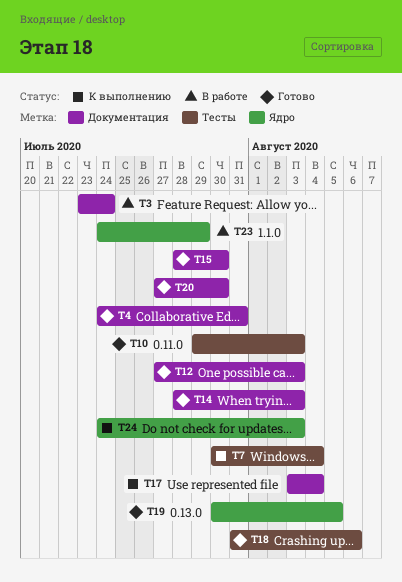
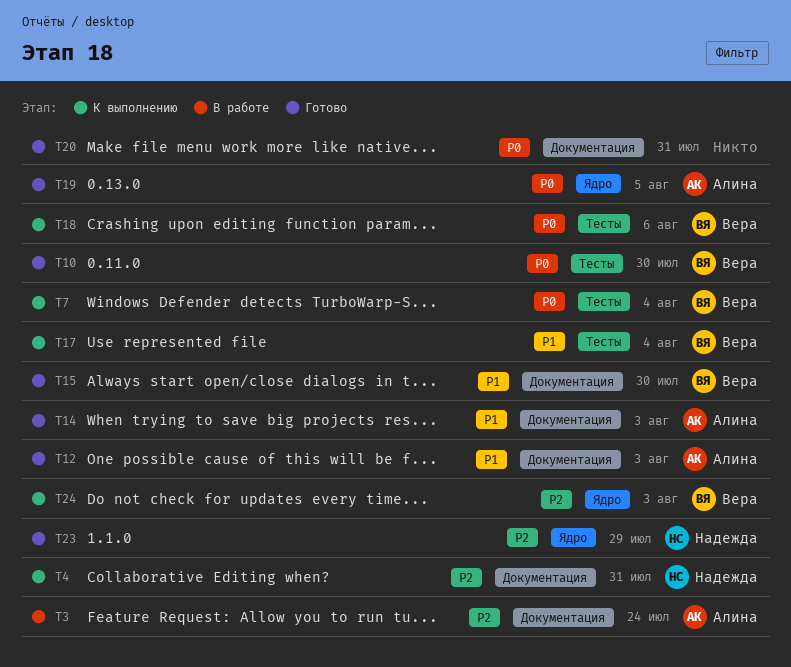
T4, status: Готово -> К выполнению
T10, due: Aug 3 -> Jul 30
T17, label: Документация -> Тесты
T18, status: Готово -> К выполнению
T20, due: Jul 30 -> Jul 31
T23, status: В работе -> Готово

